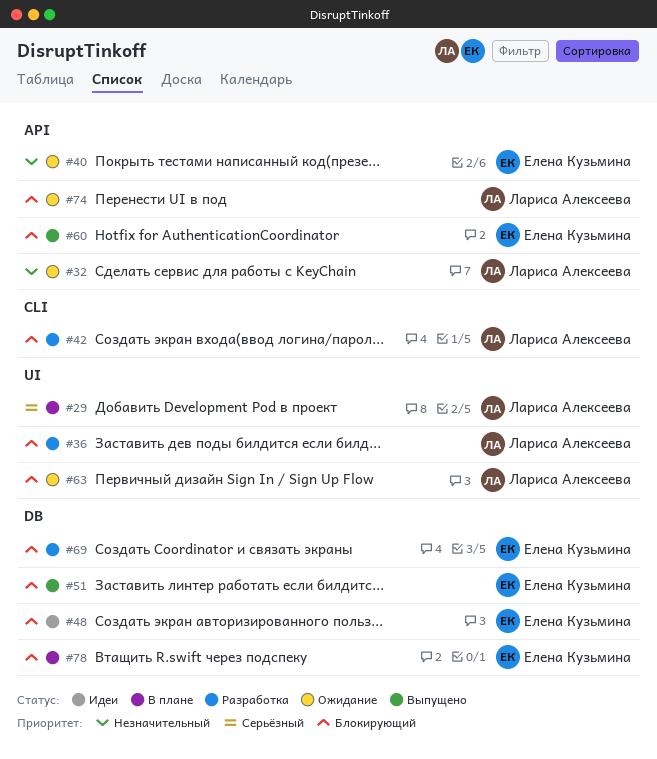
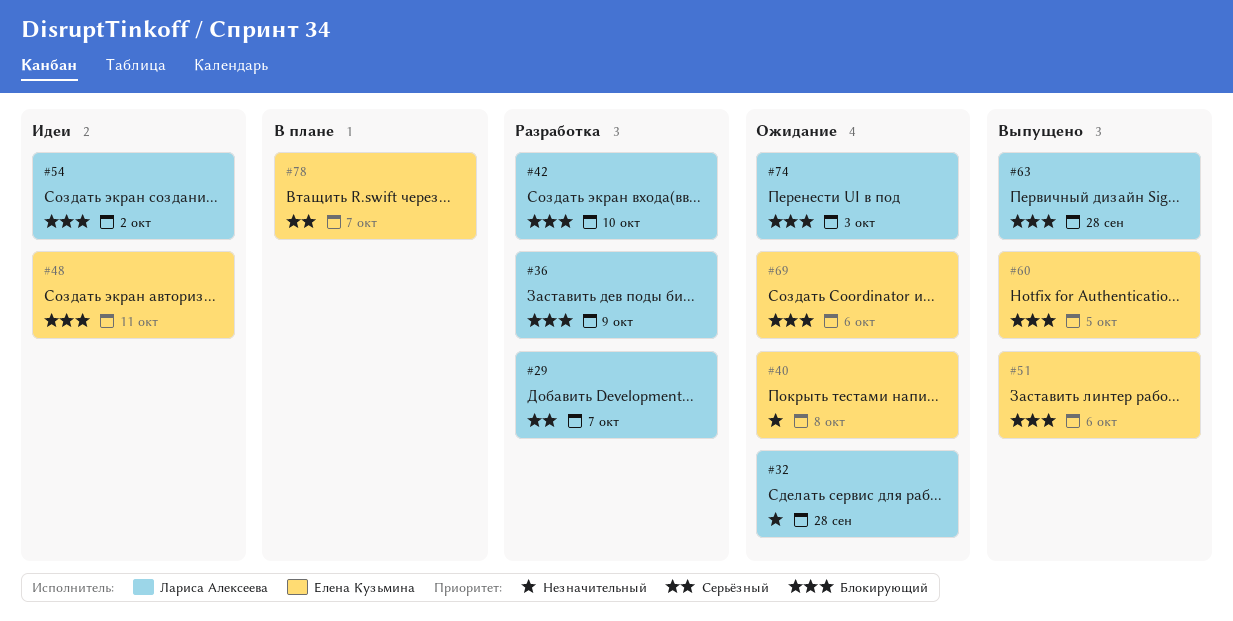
#29, status: В плане -> Разработка
#54: none -> present
#63, status: Ожидание -> Выпущено
#69, status: Разработка -> Ожидание
#78, priority: Блокирующий -> Серьёзный

